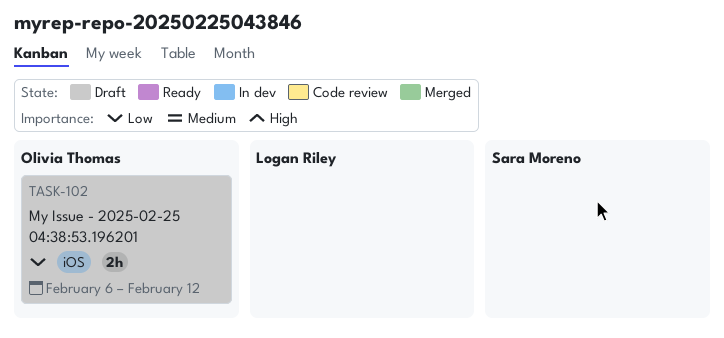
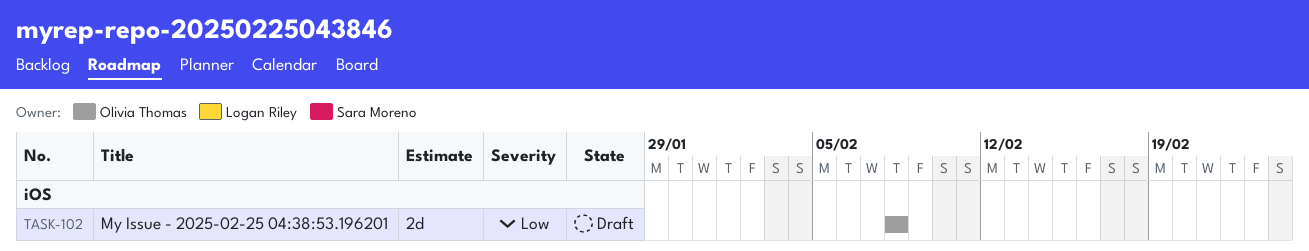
TASK-102, estimate: 2h -> 2d
TASK-102, start: Feb 6 -> Feb 8
TASK-102, due: Feb 12 -> Feb 8

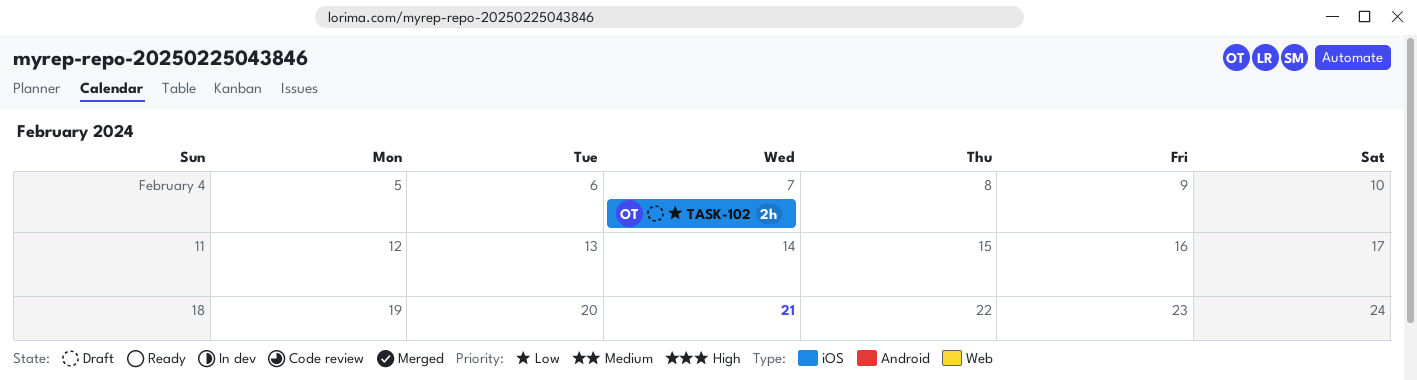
TASK-102, estimate: 2d -> 2h
TASK-102, start: Feb 8 -> Feb 7
TASK-102, due: Feb 8 -> Feb 7

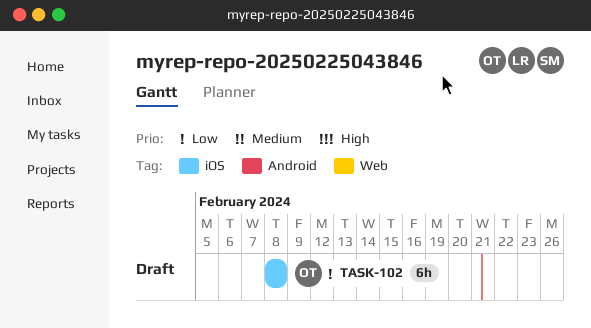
TASK-102, estimate: 2h -> 6h
TASK-102, start: Feb 7 -> Feb 8
TASK-102, due: Feb 7 -> Feb 8

